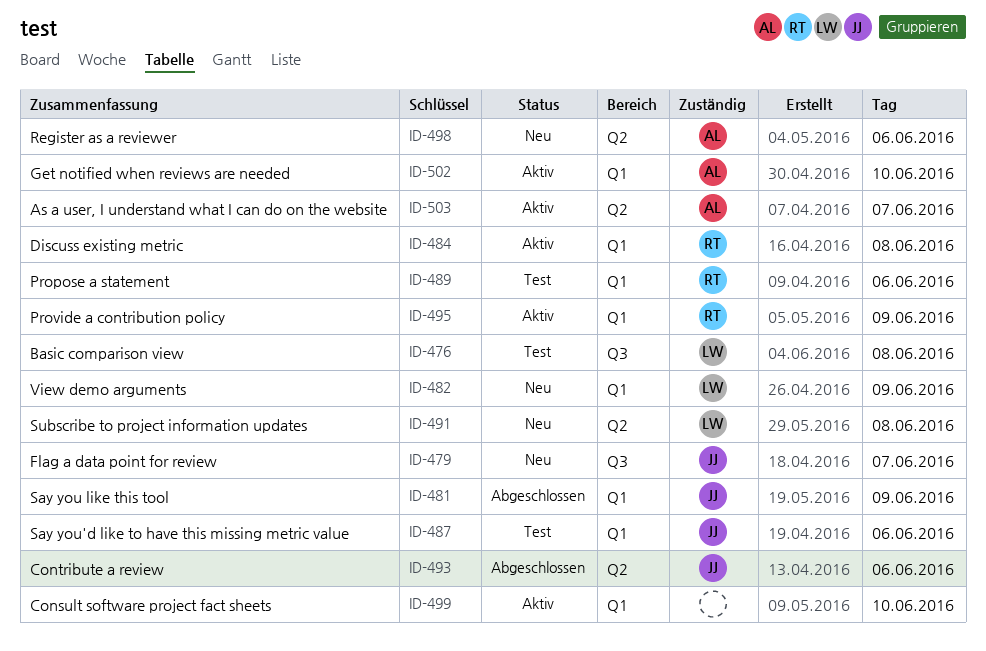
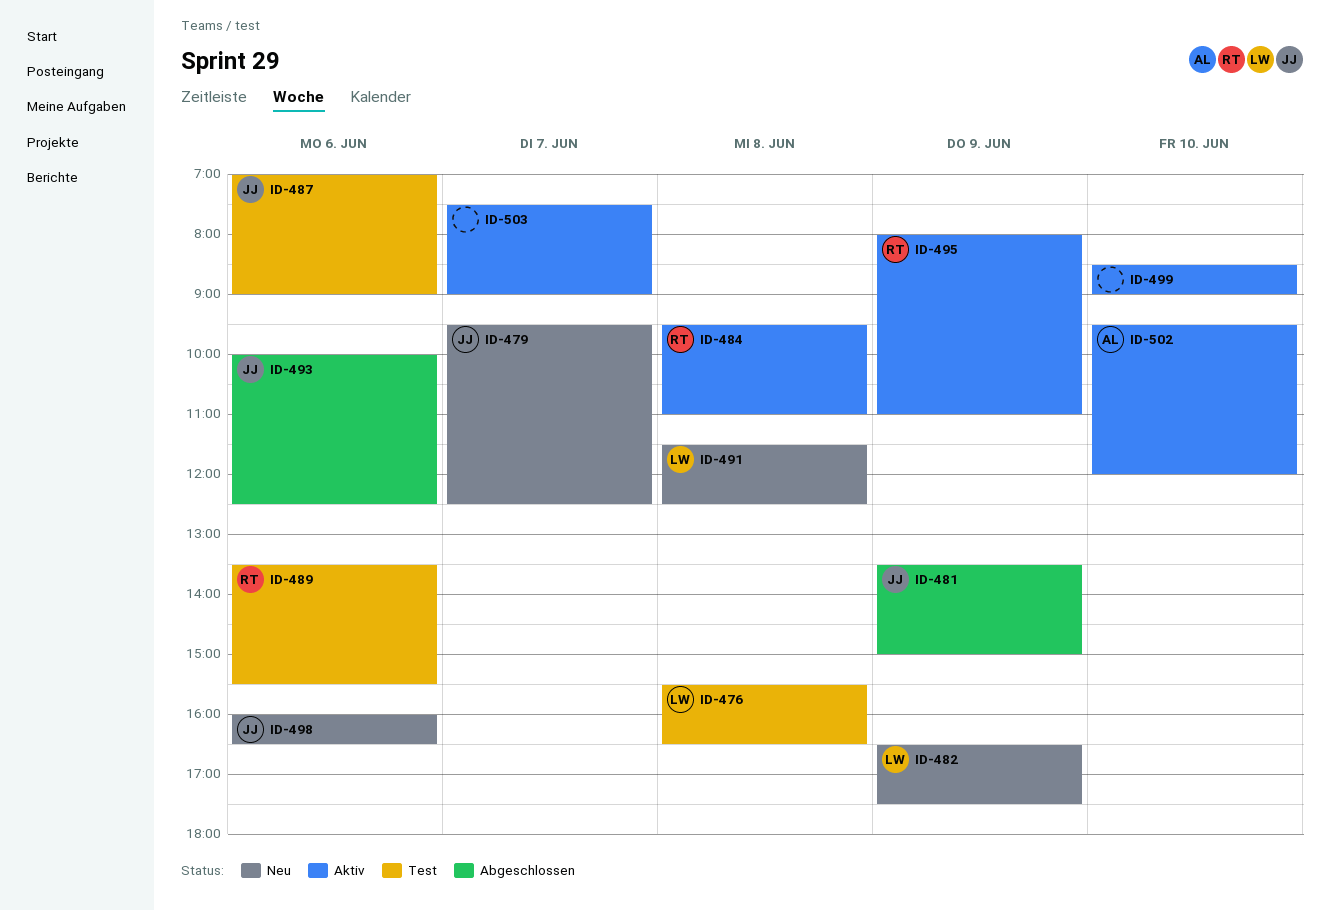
ID-498, owner: AL -> JJ
ID-503, owner: AL -> none

